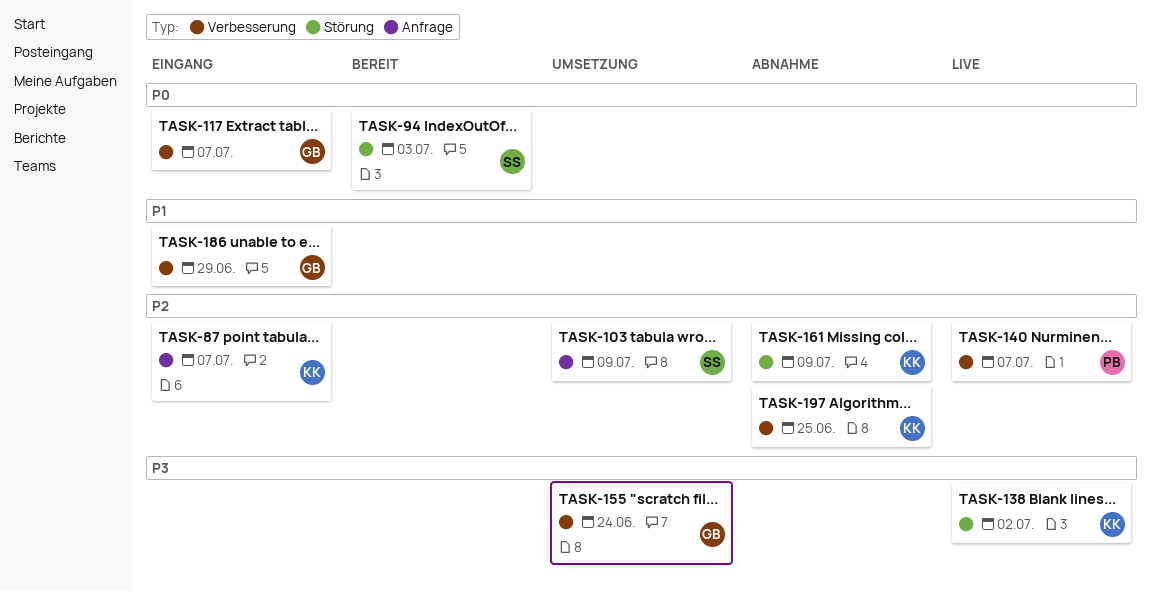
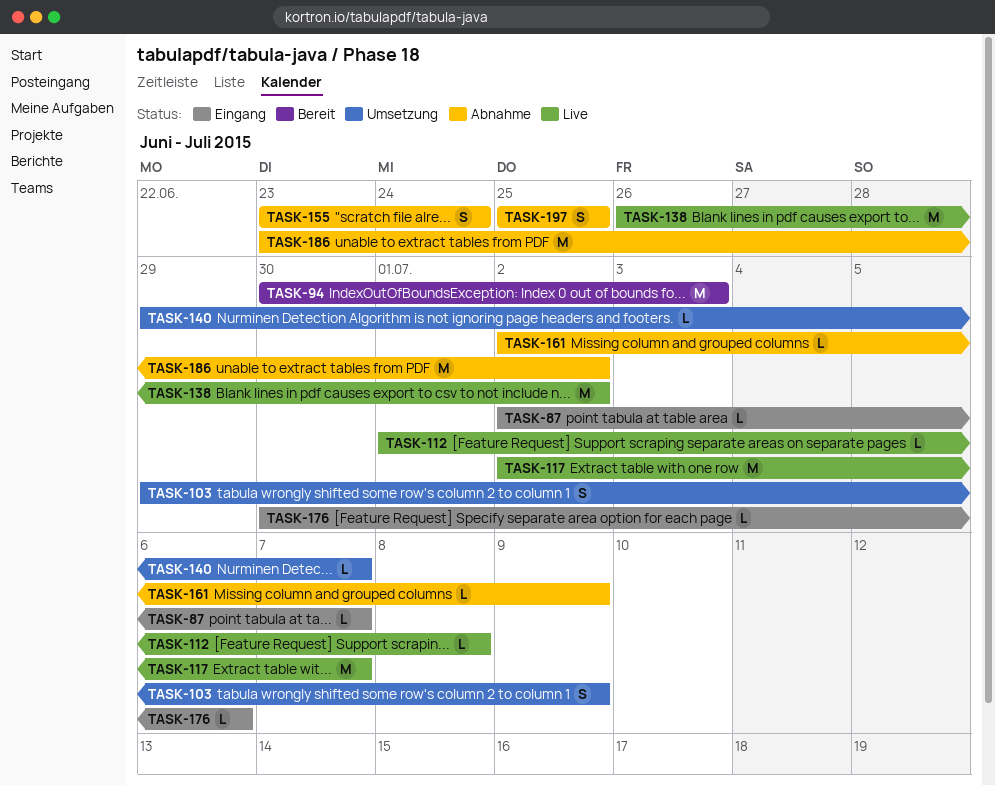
TASK-112: none -> present
TASK-117, status: Eingang -> Live
TASK-140, status: Live -> Umsetzung
TASK-155, status: Umsetzung -> Abnahme
TASK-176: none -> present
TASK-186, status: Eingang -> Abnahme
TASK-186, due: Jun 29 -> Jul 2

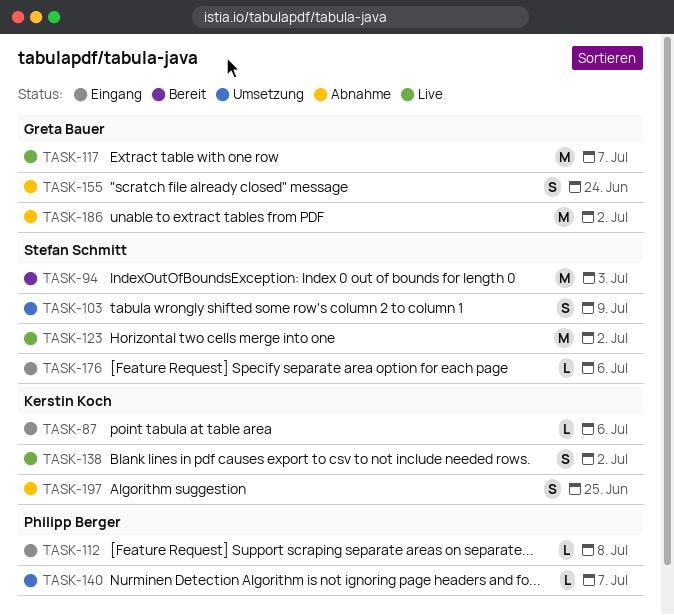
TASK-87, due: Jul 7 -> Jul 6
TASK-112, status: Live -> Eingang
TASK-123: none -> present
TASK-138, estimate: M -> S
TASK-161: present -> none

